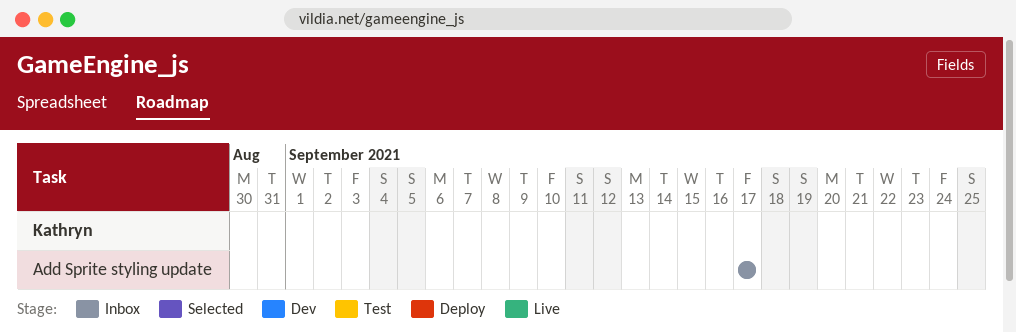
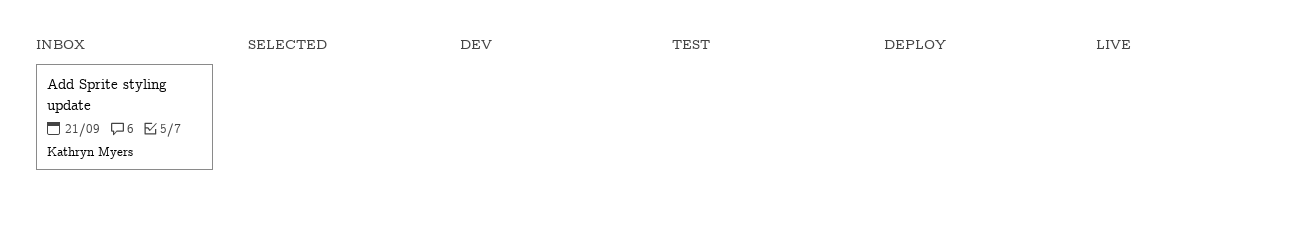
Add Sprite styling update, due: Sep 17 -> Sep 21

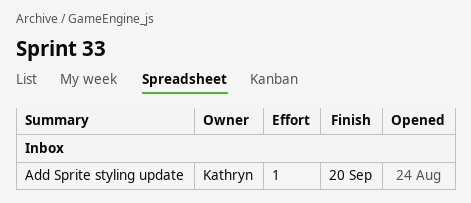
Add Sprite styling update, due: Sep 21 -> Sep 20

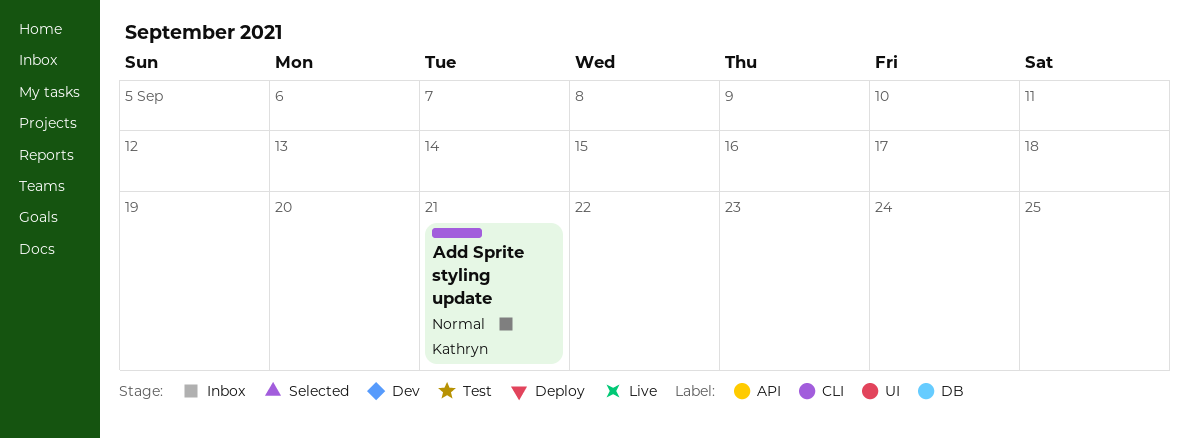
Add Sprite styling update, due: Sep 20 -> Sep 21

